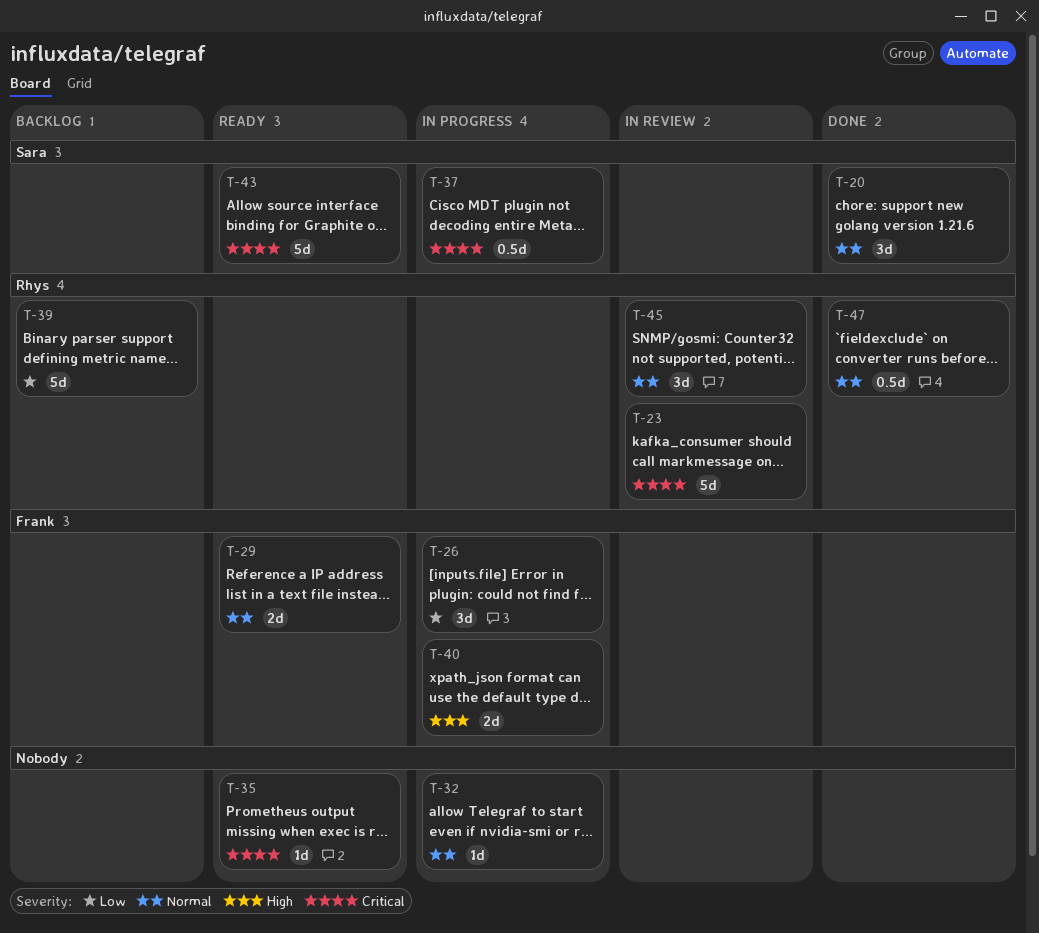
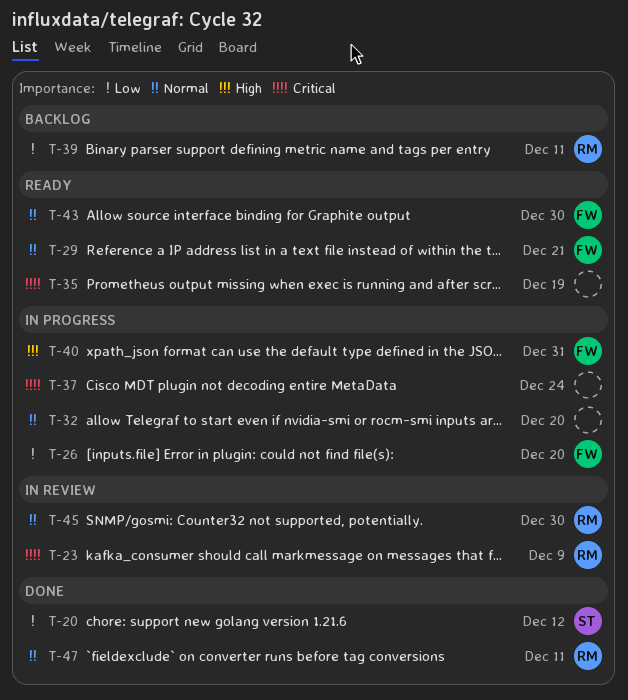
T-20, priority: Normal -> Low
T-37, owner: Sara -> none
T-43, owner: Sara -> Frank
T-43, priority: Critical -> Normal

